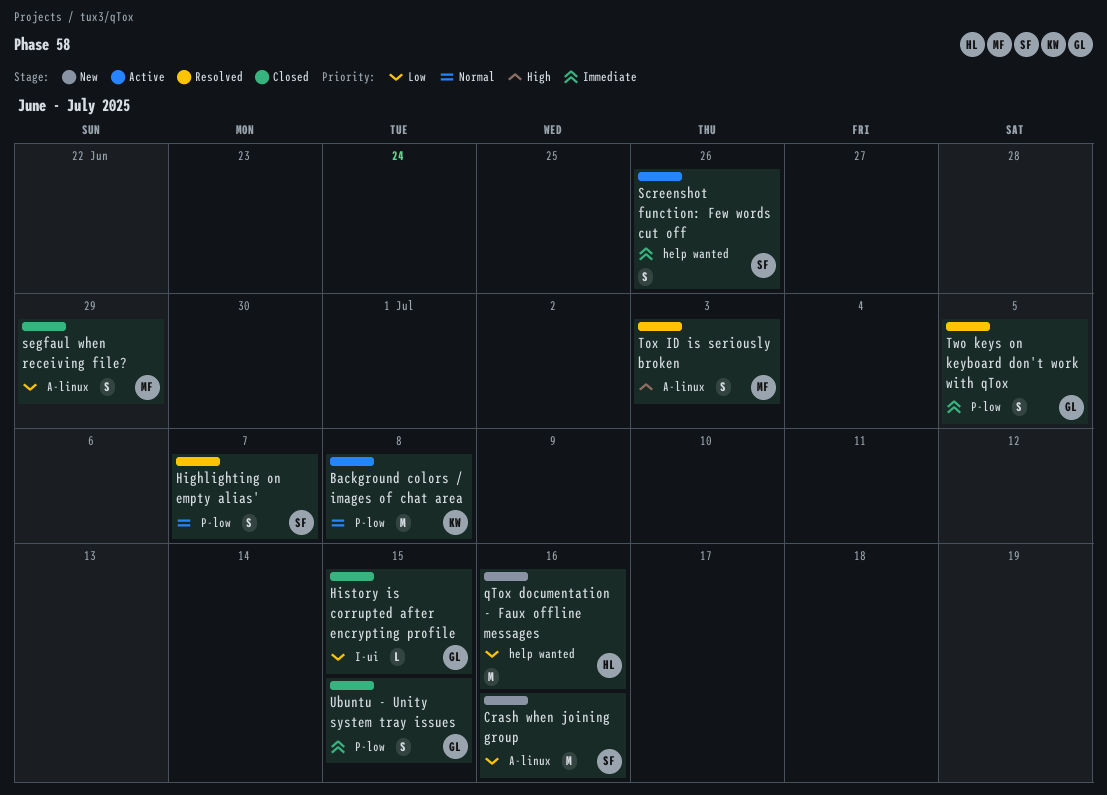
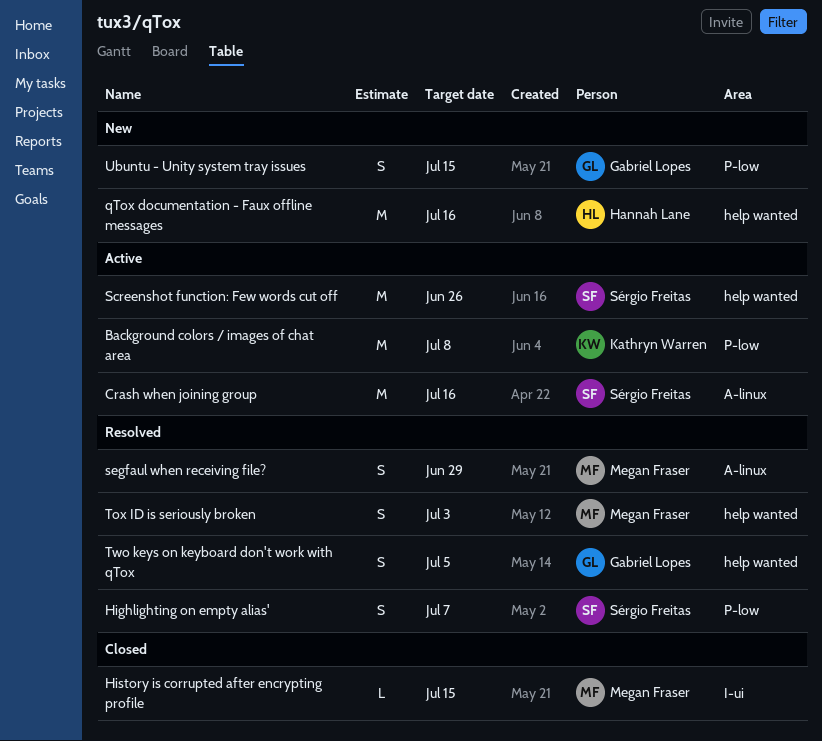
Crash when joining group, status: New -> Active
History is corrupted after encrypting profile, owner: Gabriel Lopes -> Megan Fraser
Screenshot function: Few words cut off, estimate: S -> M
segfaul when receiving file?, status: Closed -> Resolved
Tox ID is seriously broken, label: A-linux -> help wanted
Two keys on keyboard don't work with qTox, label: P-low -> help wanted
Ubuntu - Unity system tray issues, status: Closed -> New

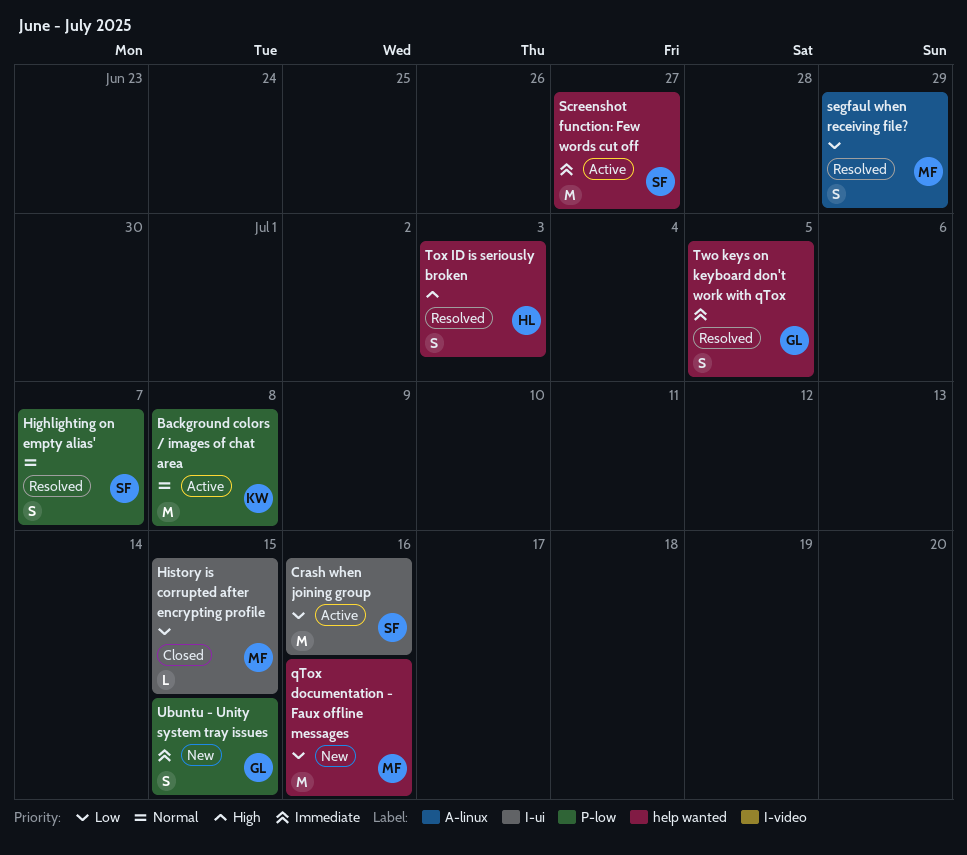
Crash when joining group, label: A-linux -> I-ui
qTox documentation - Faux offline messages, owner: Hannah Lane -> Megan Fraser
Screenshot function: Few words cut off, due: Jun 26 -> Jun 27
Tox ID is seriously broken, owner: Megan Fraser -> Hannah Lane

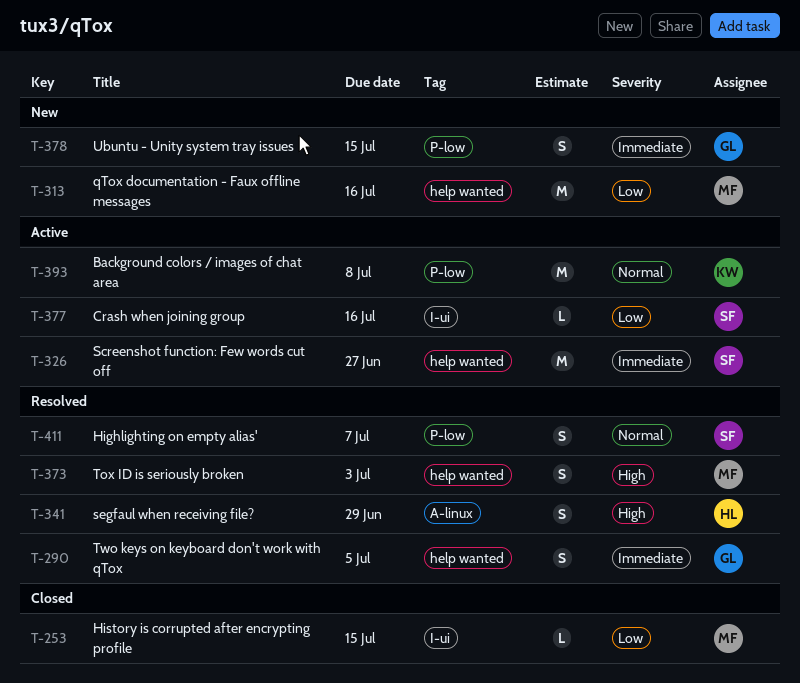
Crash when joining group, estimate: M -> L
segfaul when receiving file?, owner: MF -> HL
segfaul when receiving file?, priority: Low -> High
Tox ID is seriously broken, owner: HL -> MF

